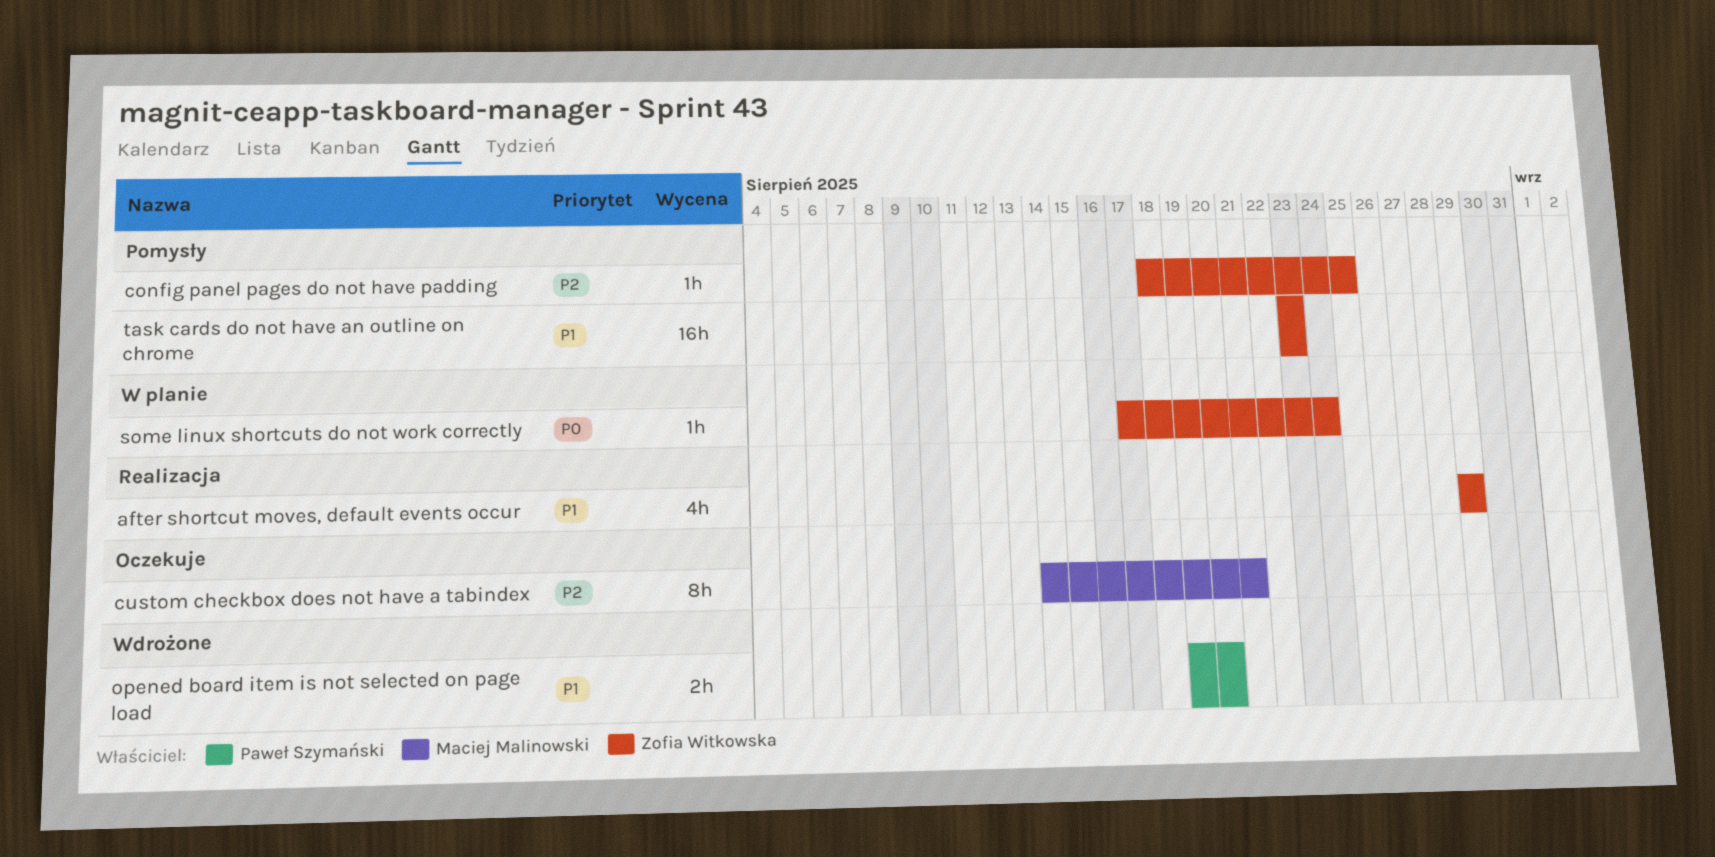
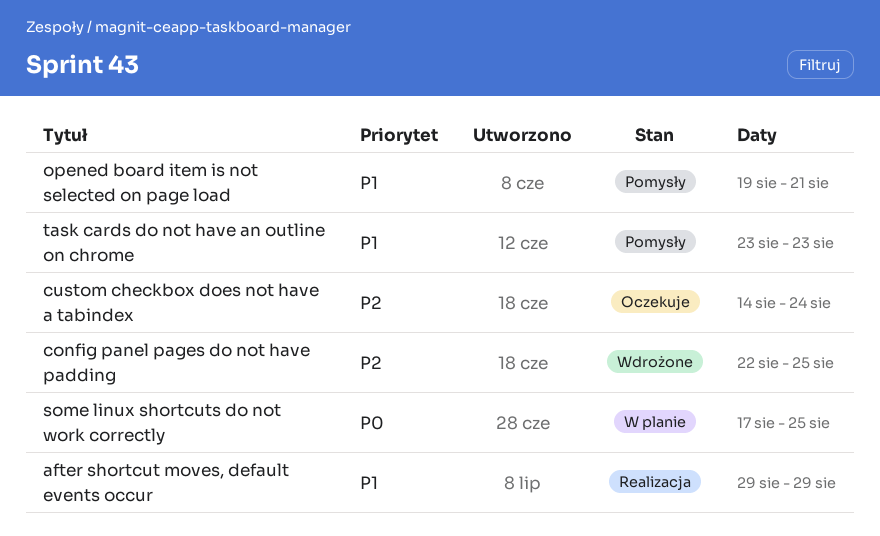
config panel pages do not have padding, status: Pomysły -> Wdrożone
config panel pages do not have padding, start: Aug 18 -> Aug 22
custom checkbox does not have a tabindex, due: Aug 21 -> Aug 24
opened board item is not selected on page load, status: Wdrożone -> Pomysły
opened board item is not selected on page load, due: Aug 20 -> Aug 21
some linux shortcuts do not work correctly, due: Aug 24 -> Aug 25

